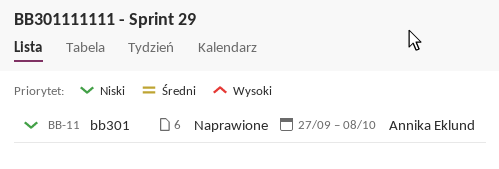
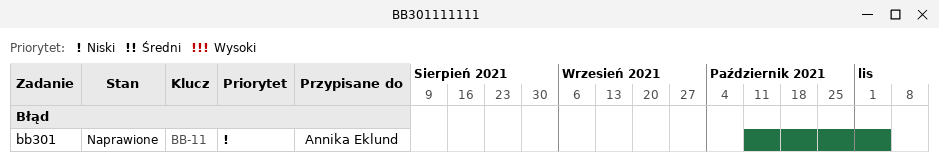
BB-11, start: Sep 27 -> Oct 11
BB-11, due: Oct 8 -> Nov 5

